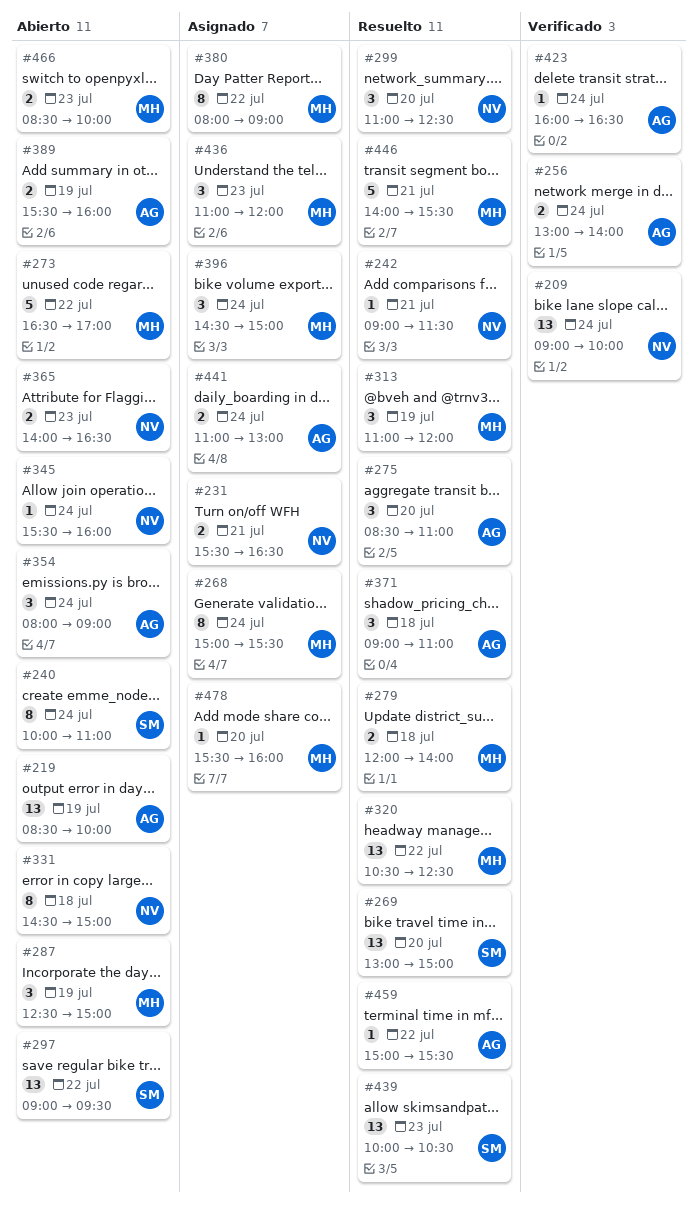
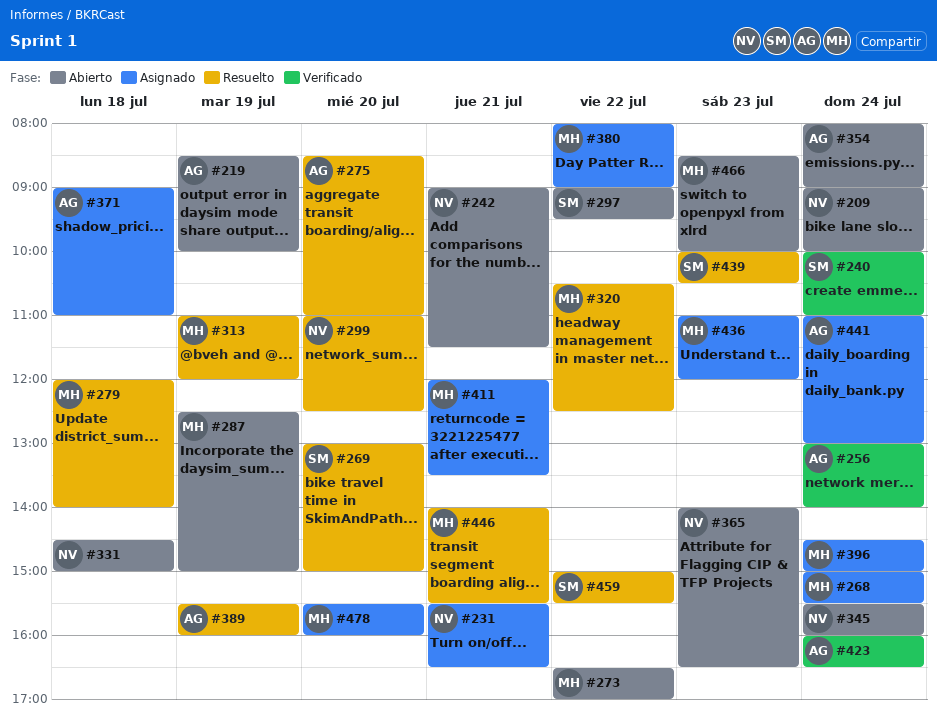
#209, status: Verificado -> Abierto
#240, status: Abierto -> Verificado
#242, status: Resuelto -> Abierto
#371, status: Resuelto -> Asignado
#389, status: Abierto -> Resuelto
#411: none -> present
#459, owner: AG -> SM

